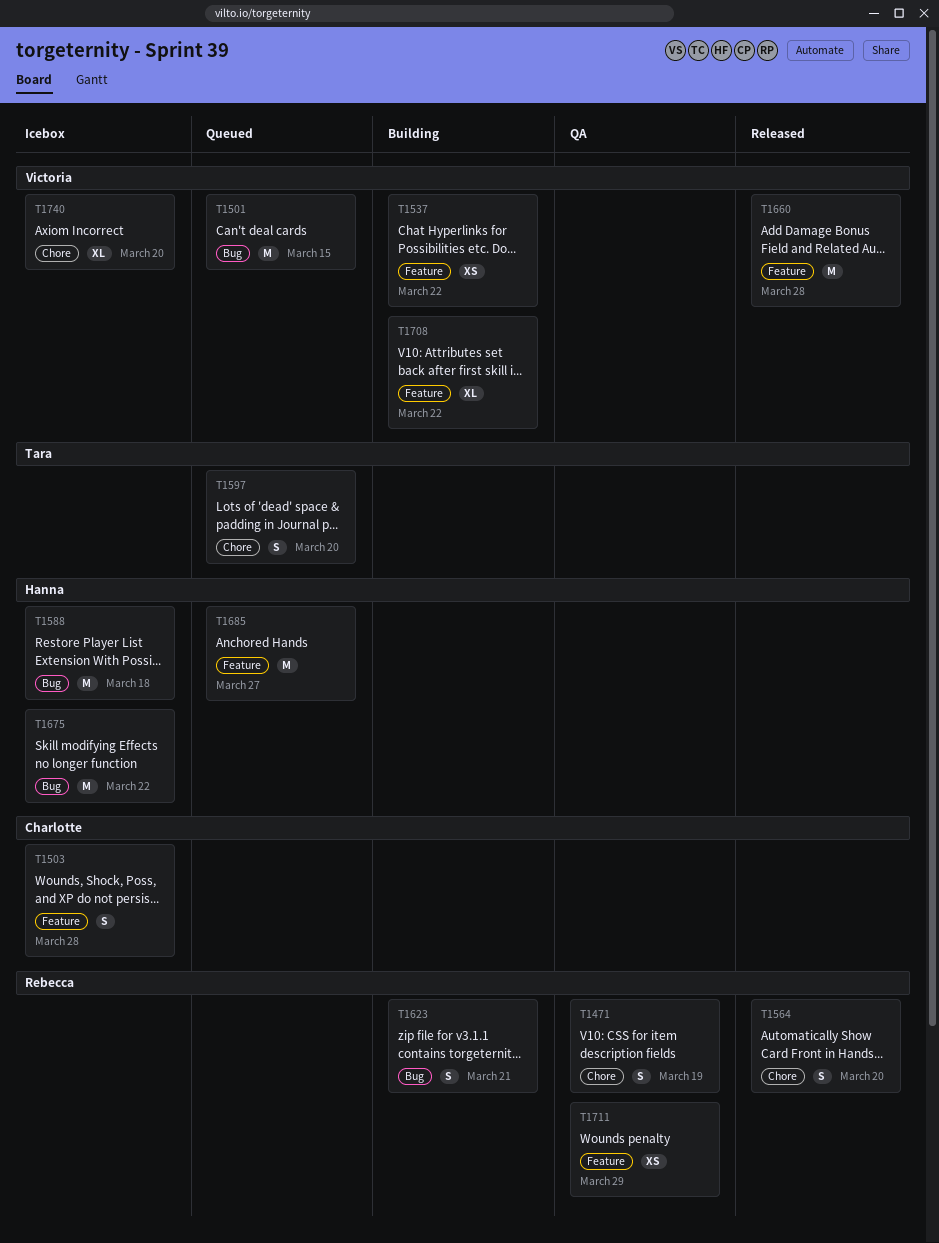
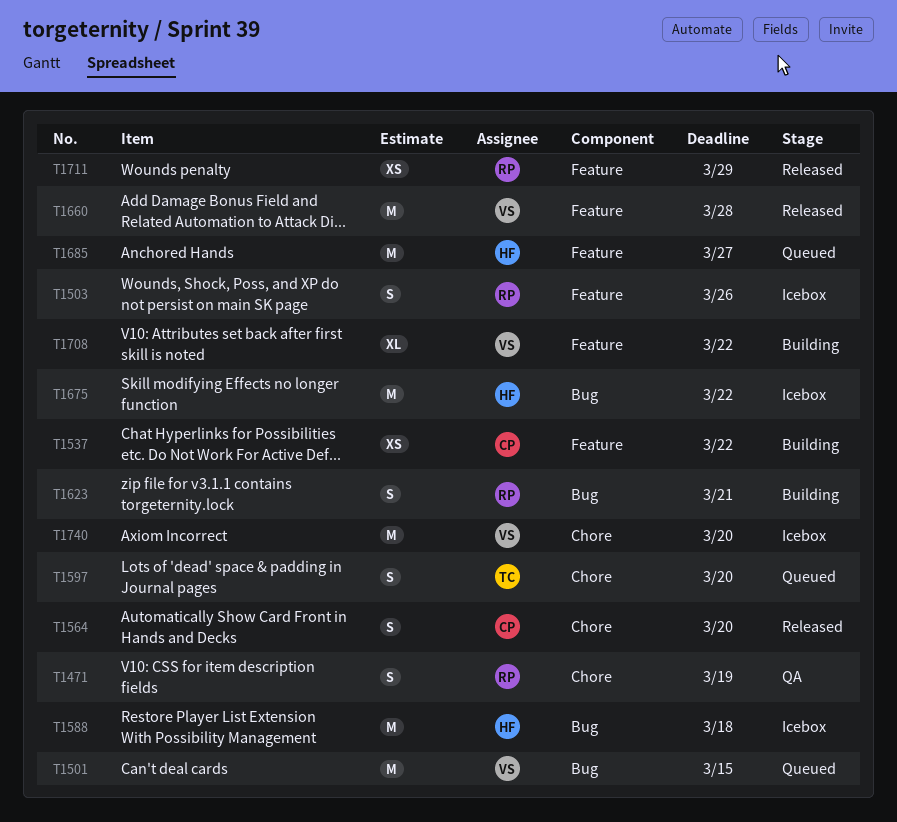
T1503, owner: Charlotte -> Rebecca
T1503, due: Mar 28 -> Mar 26
T1537, owner: Victoria -> Charlotte
T1564, owner: Rebecca -> Charlotte
T1711, status: QA -> Released
T1740, estimate: XL -> M

